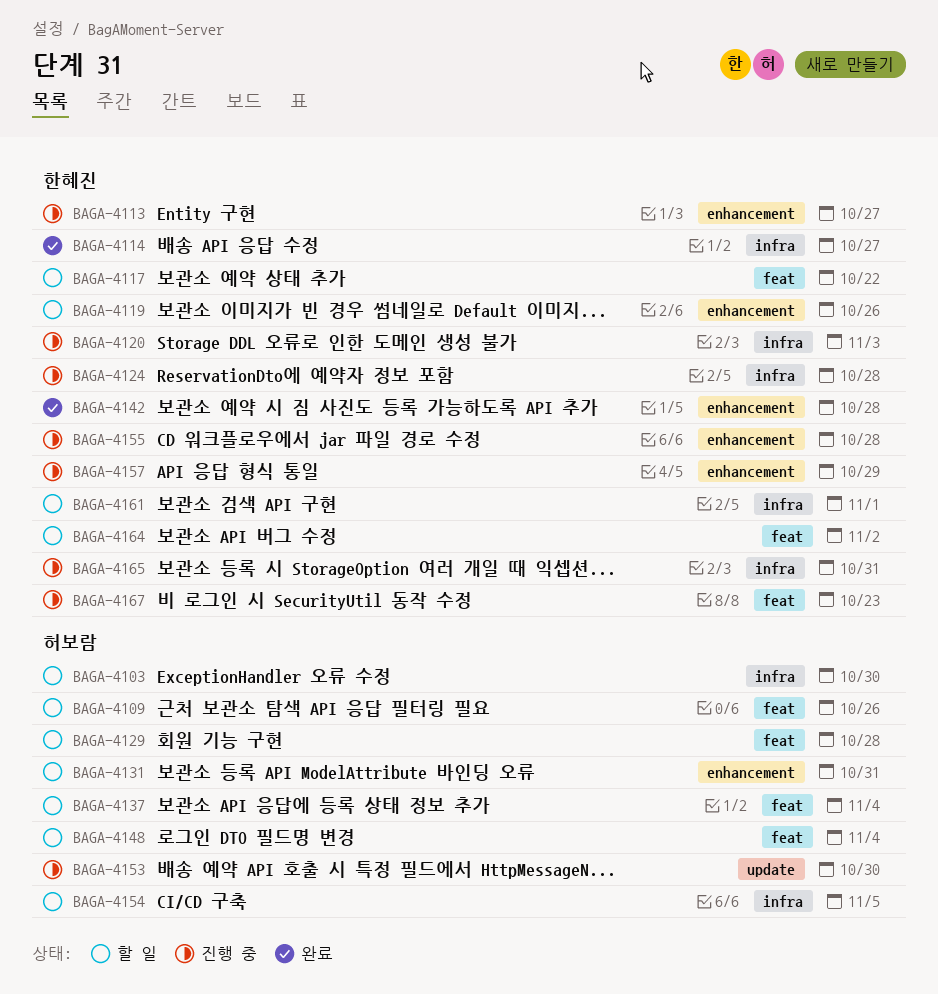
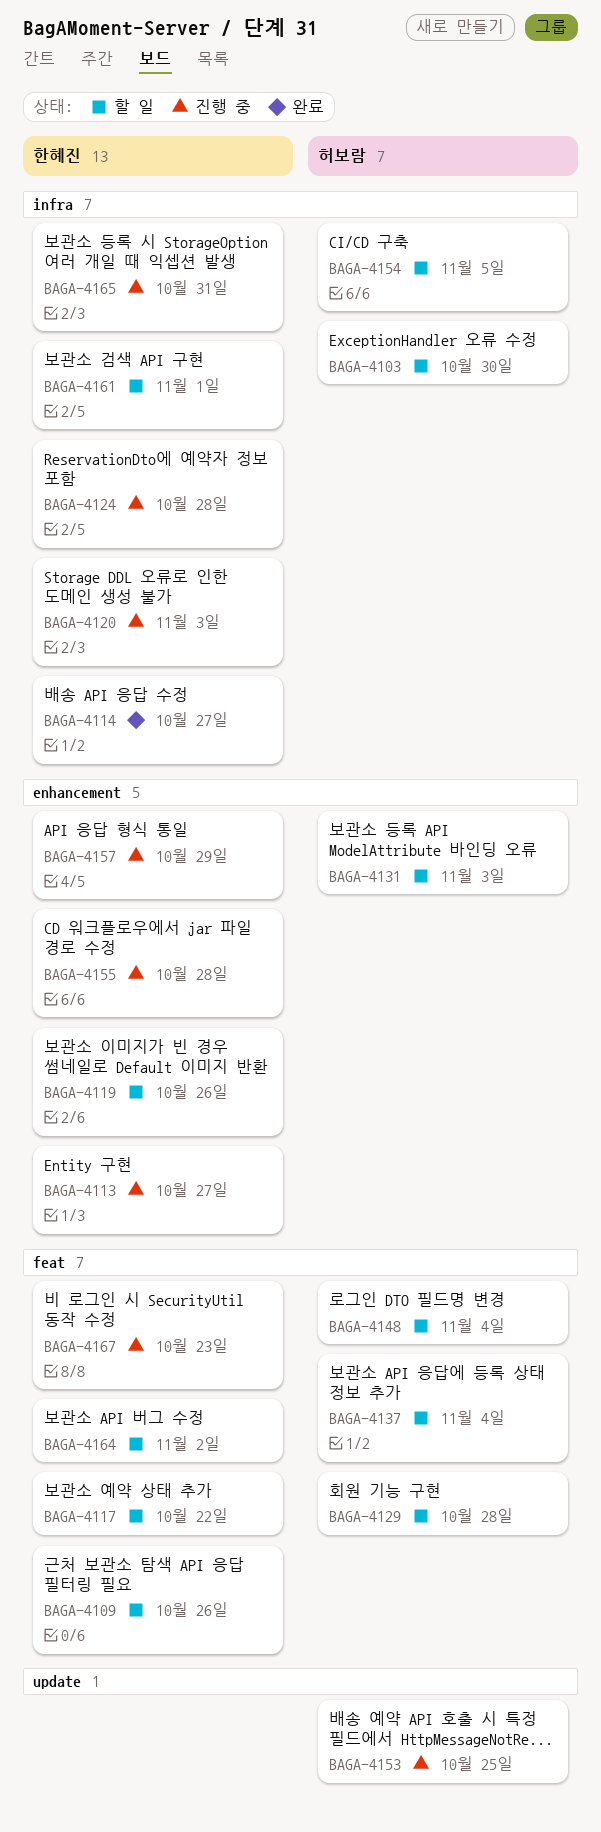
BAGA-4109, owner: 허보람 -> 한혜진
BAGA-4131, due: Oct 31 -> Nov 3
BAGA-4142: present -> none
BAGA-4153, due: Oct 30 -> Oct 25

